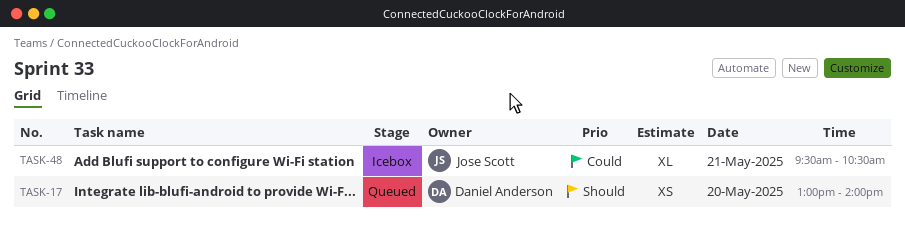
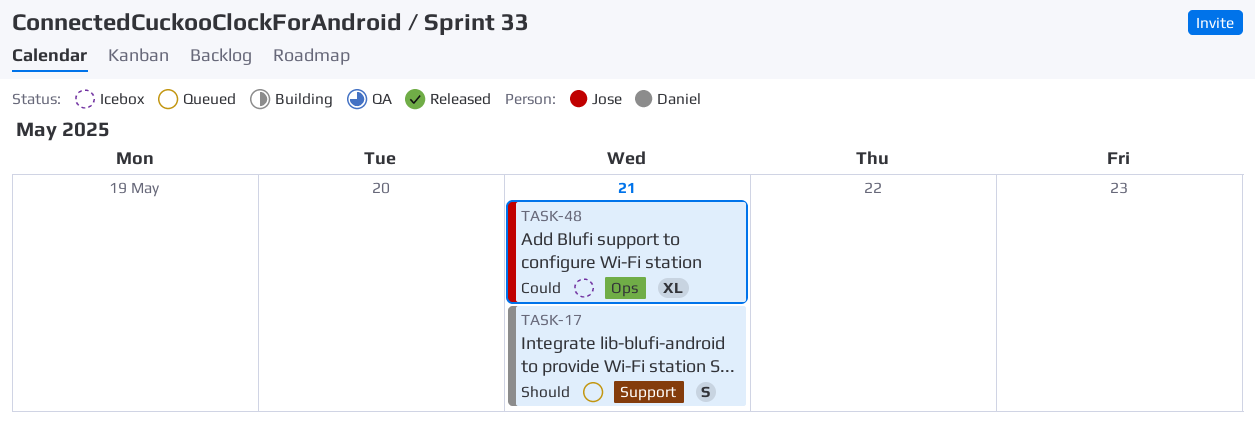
TASK-17, estimate: XS -> S
TASK-17, day: May 20 -> May 21

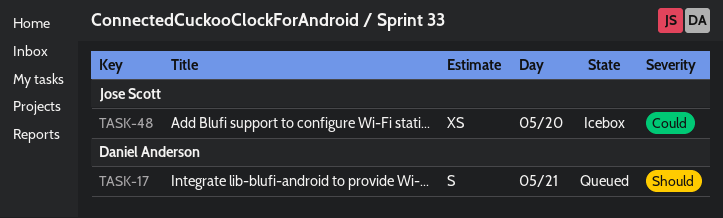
TASK-48, estimate: XL -> XS
TASK-48, day: May 21 -> May 20

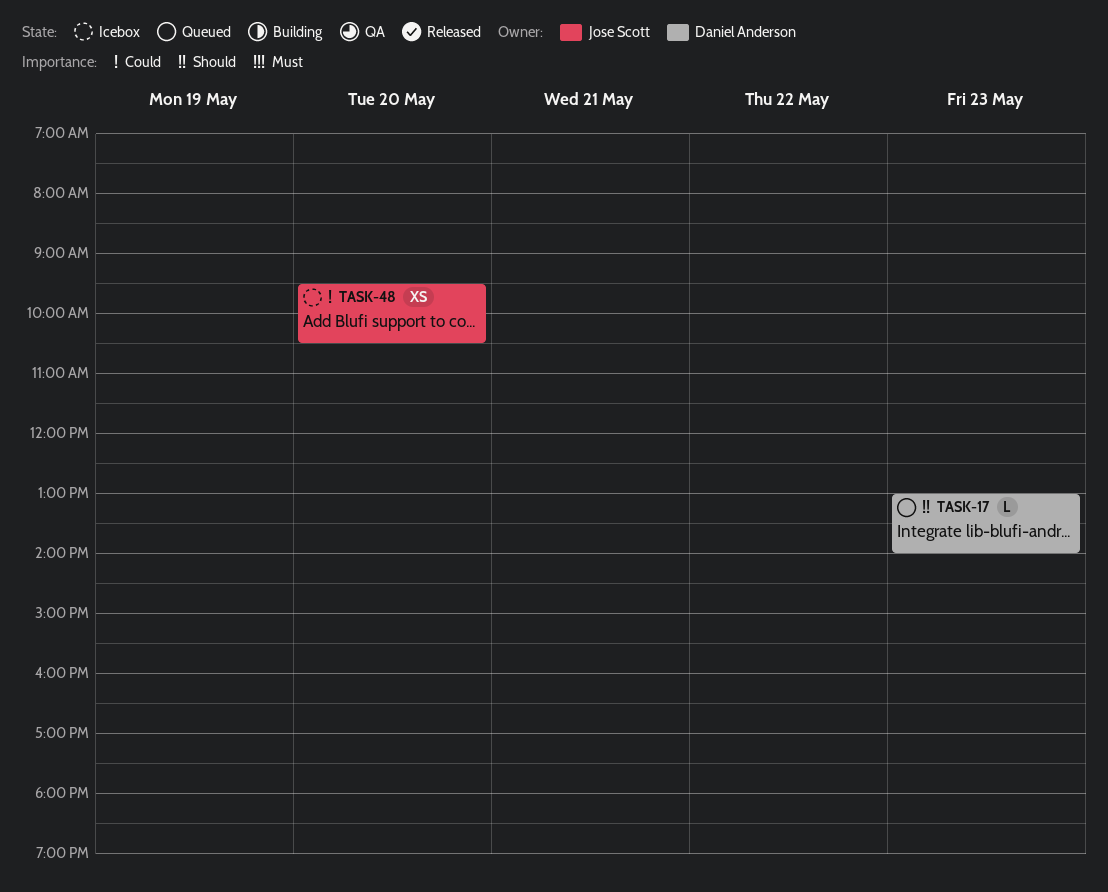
TASK-17, estimate: S -> L
TASK-17, day: May 21 -> May 23

